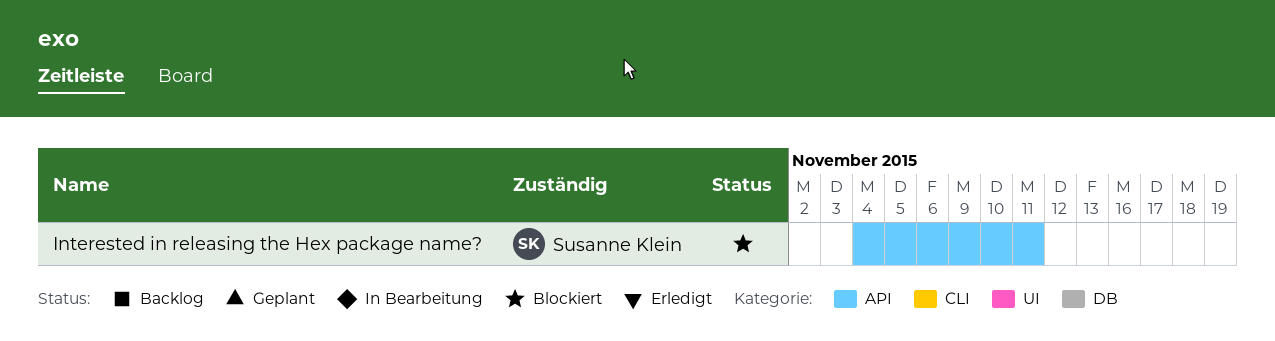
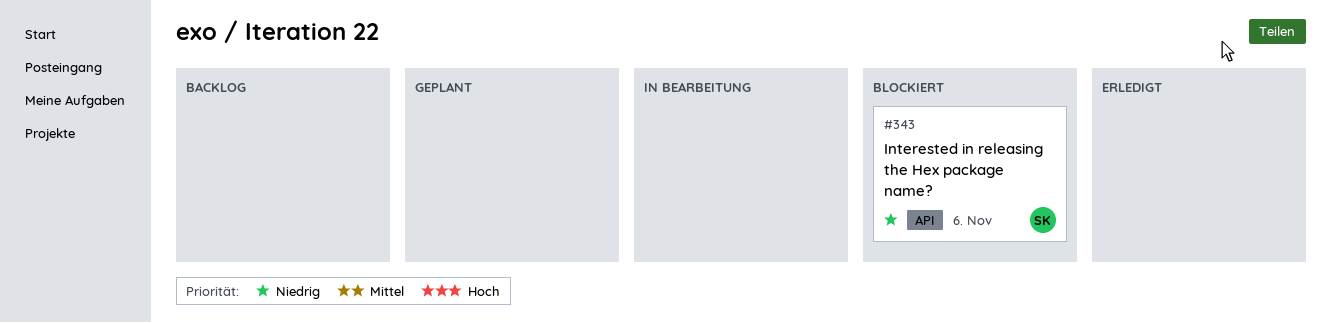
Interested in releasing the Hex package name?, due: Nov 11 -> Nov 6

